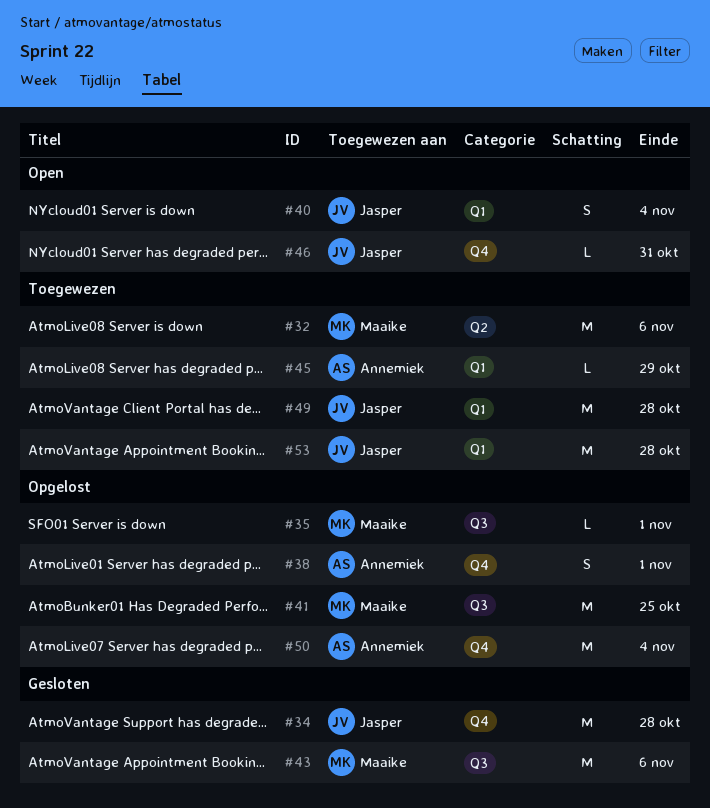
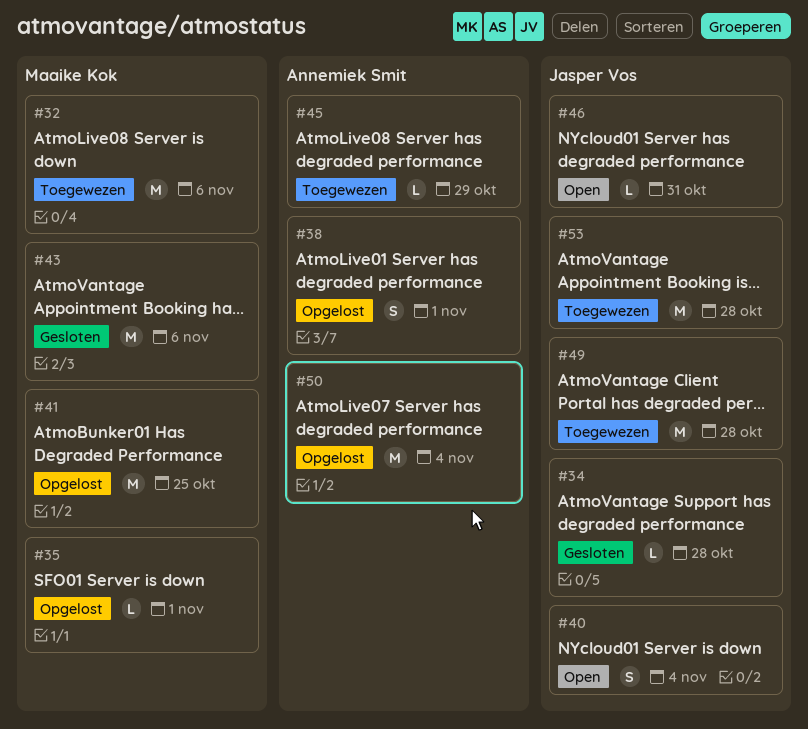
#34, estimate: M -> L

